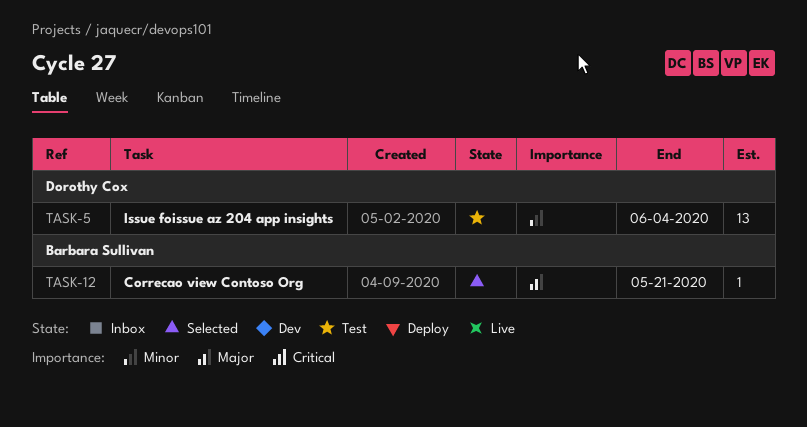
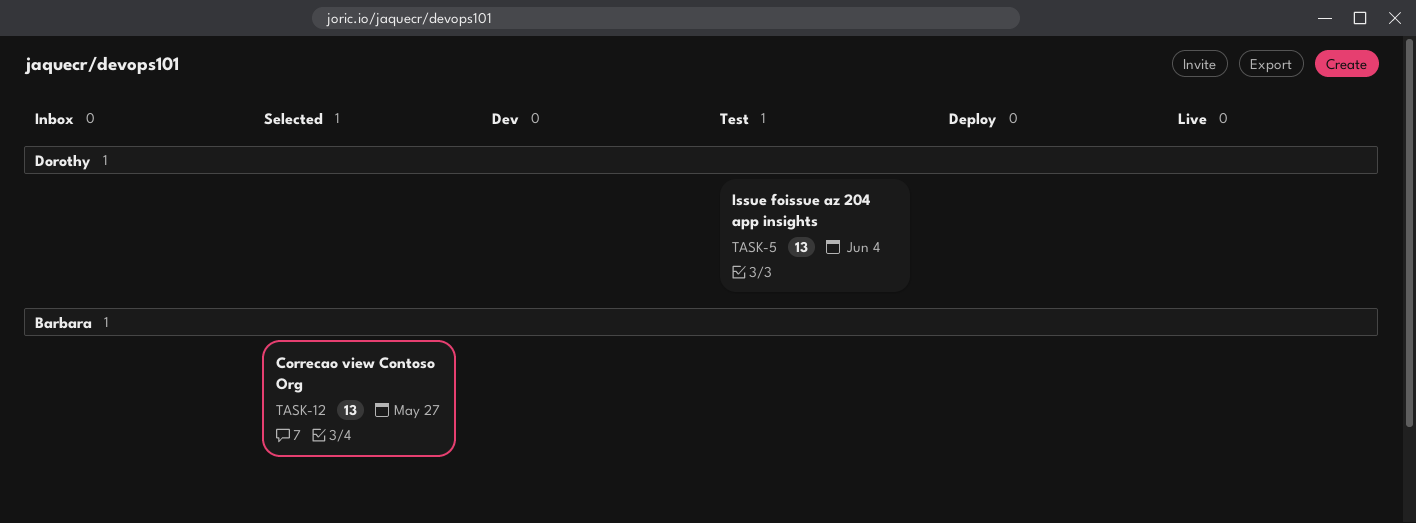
TASK-12, estimate: 1 -> 13
TASK-12, due: May 21 -> May 27

